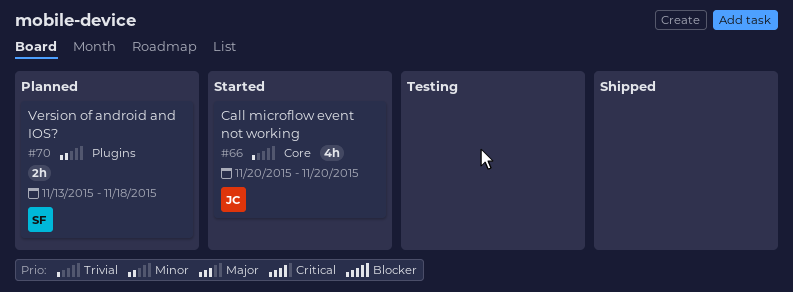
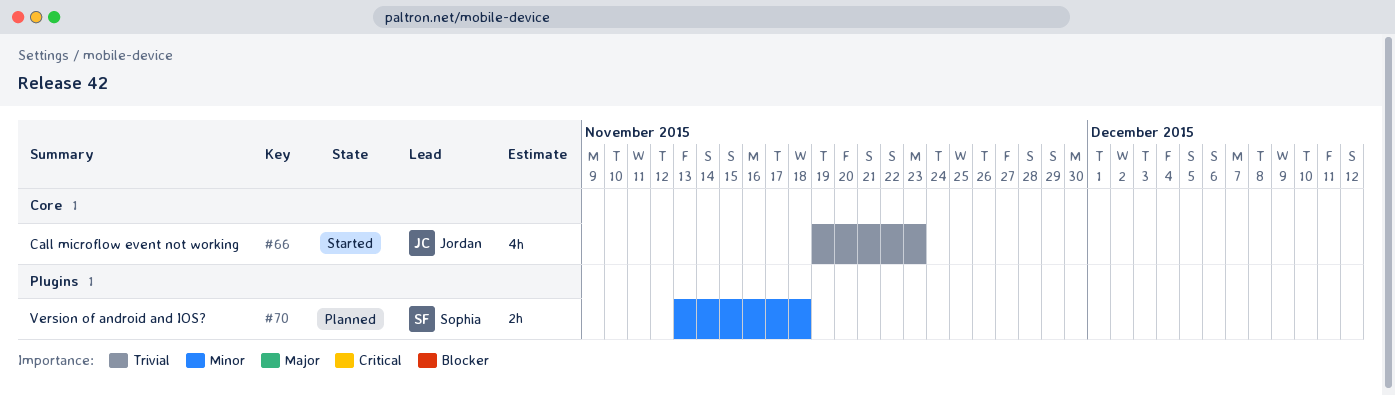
#66, start: Nov 20 -> Nov 19
#66, due: Nov 20 -> Nov 23

